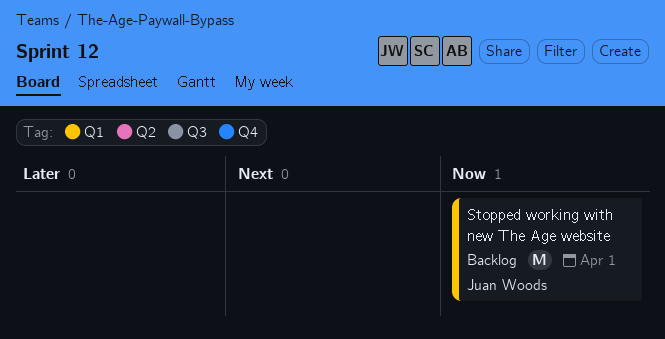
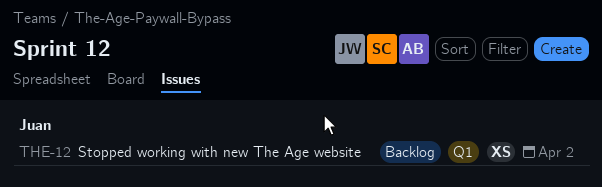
Stopped working with new The Age website, estimate: M -> XS
Stopped working with new The Age website, due: Apr 1 -> Apr 2

